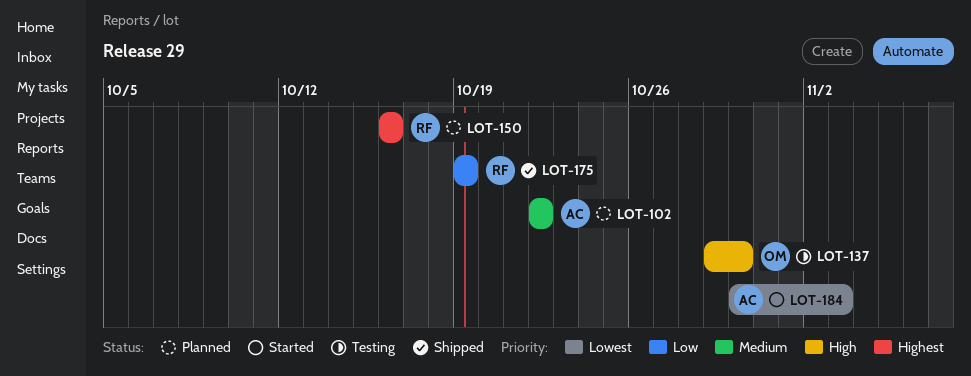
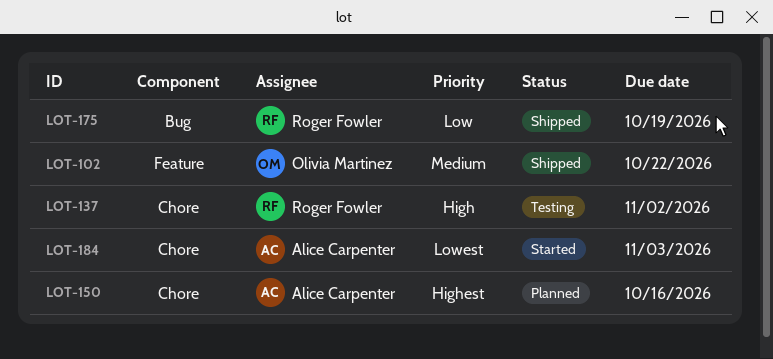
LOT-102, status: Planned -> Shipped
LOT-102, owner: Alice Carpenter -> Olivia Martinez
LOT-137, owner: Olivia Martinez -> Roger Fowler
LOT-137, due: Oct 30 -> Nov 2
LOT-150, owner: Roger Fowler -> Alice Carpenter

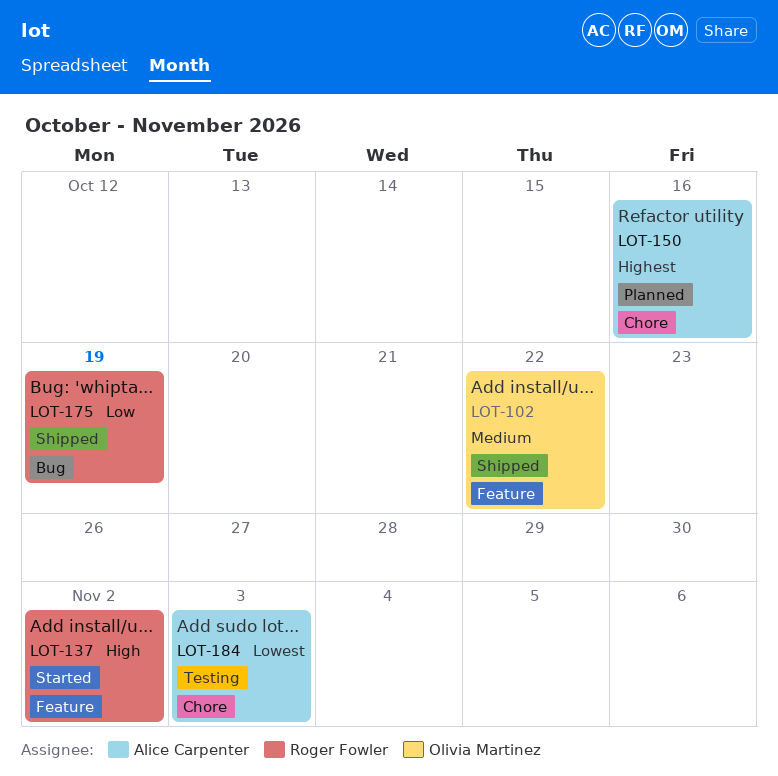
LOT-137, status: Testing -> Started
LOT-137, label: Chore -> Feature
LOT-184, status: Started -> Testing

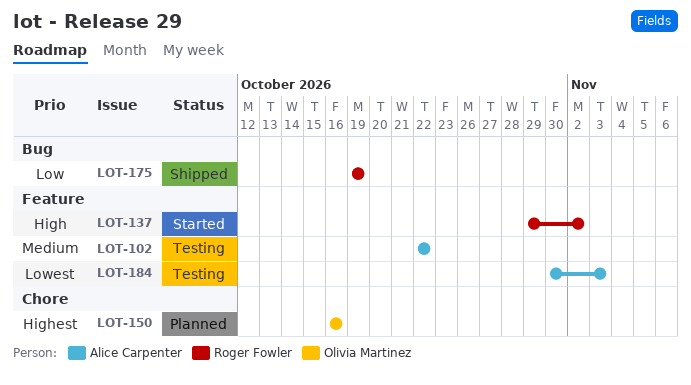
LOT-102, status: Shipped -> Testing
LOT-102, owner: Olivia Martinez -> Alice Carpenter
LOT-150, owner: Alice Carpenter -> Olivia Martinez
LOT-184, label: Chore -> Feature

